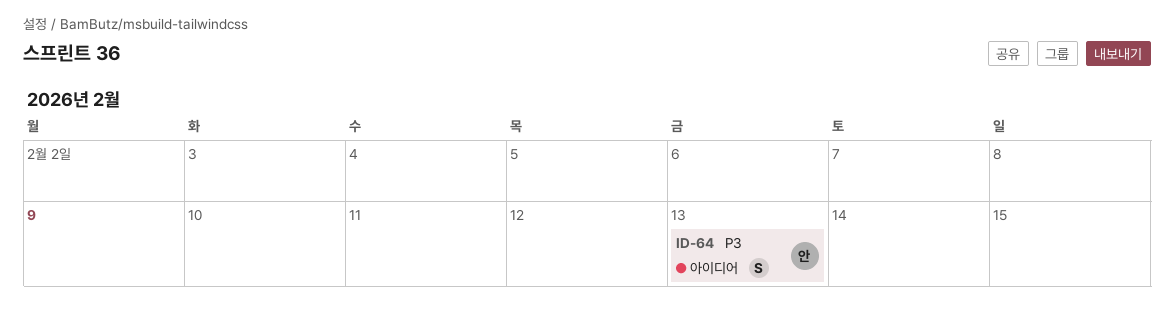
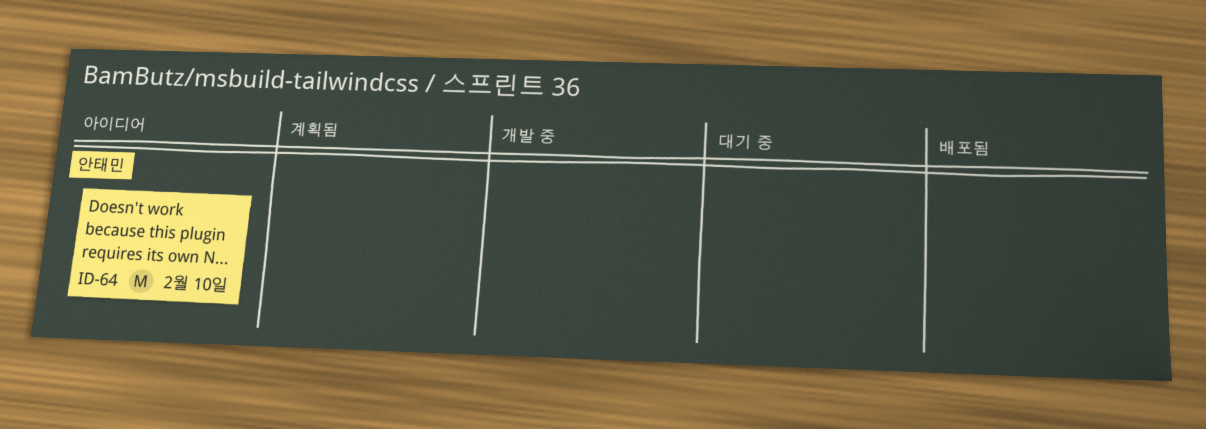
ID-64, estimate: S -> M
ID-64, due: Feb 13 -> Feb 10

